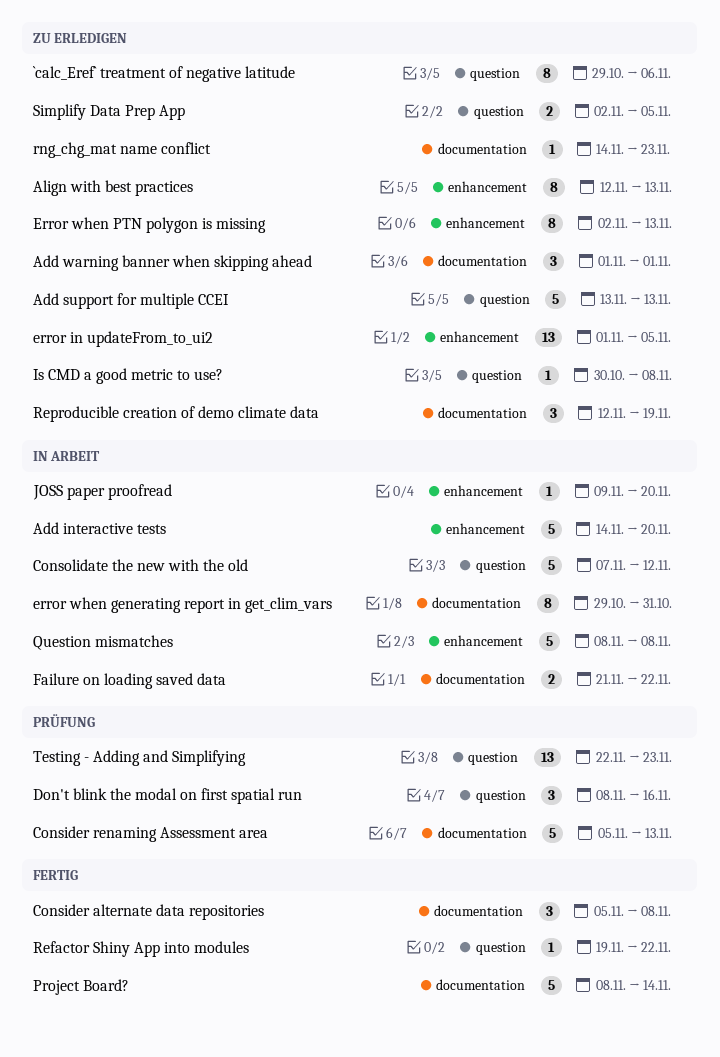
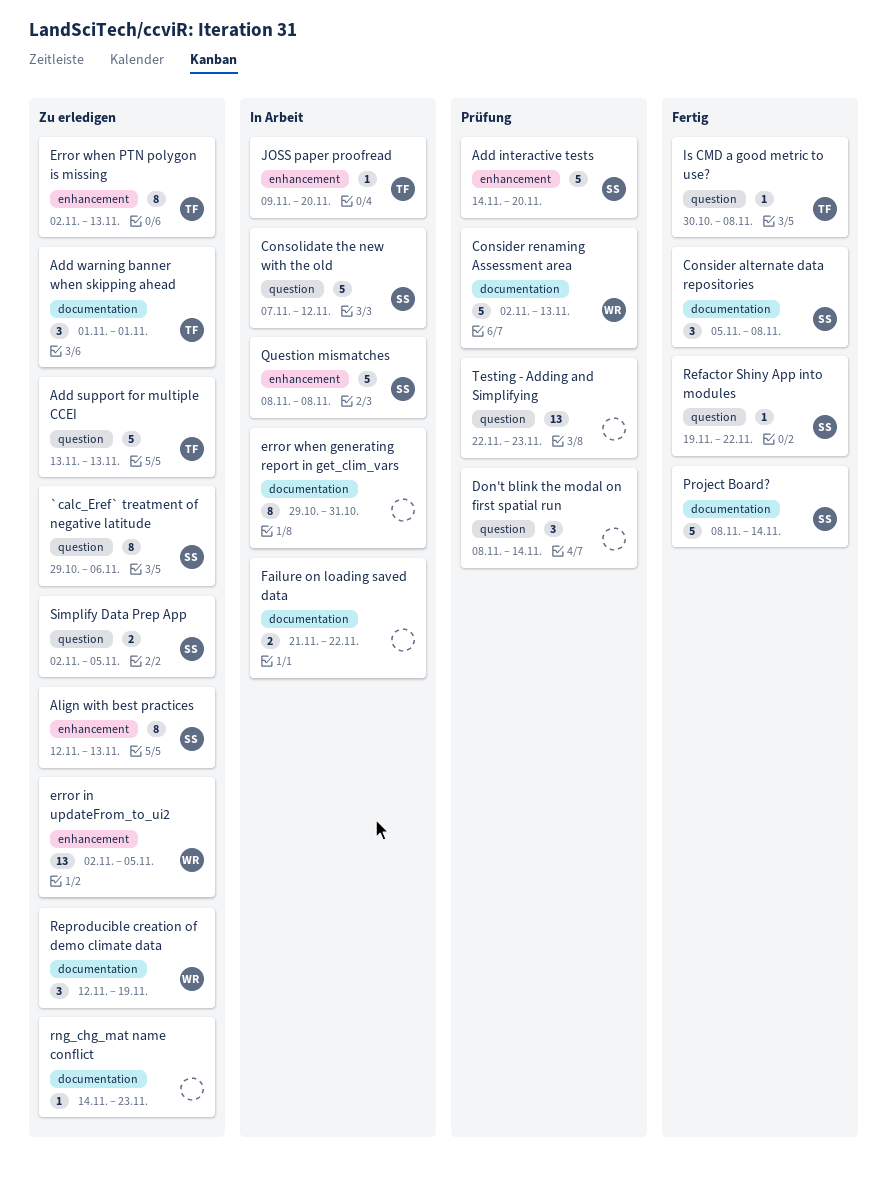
Add interactive tests, status: In Arbeit -> Prüfung
Consider renaming Assessment area, start: Nov 5 -> Nov 2
Don't blink the modal on first spatial run, due: Nov 16 -> Nov 14
error in updateFrom_to_ui2, start: Nov 1 -> Nov 2
Is CMD a good metric to use?, status: Zu erledigen -> Fertig

